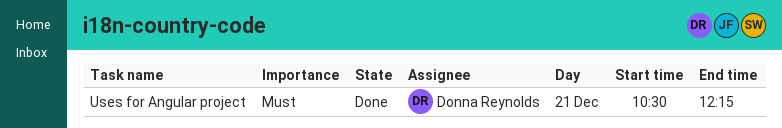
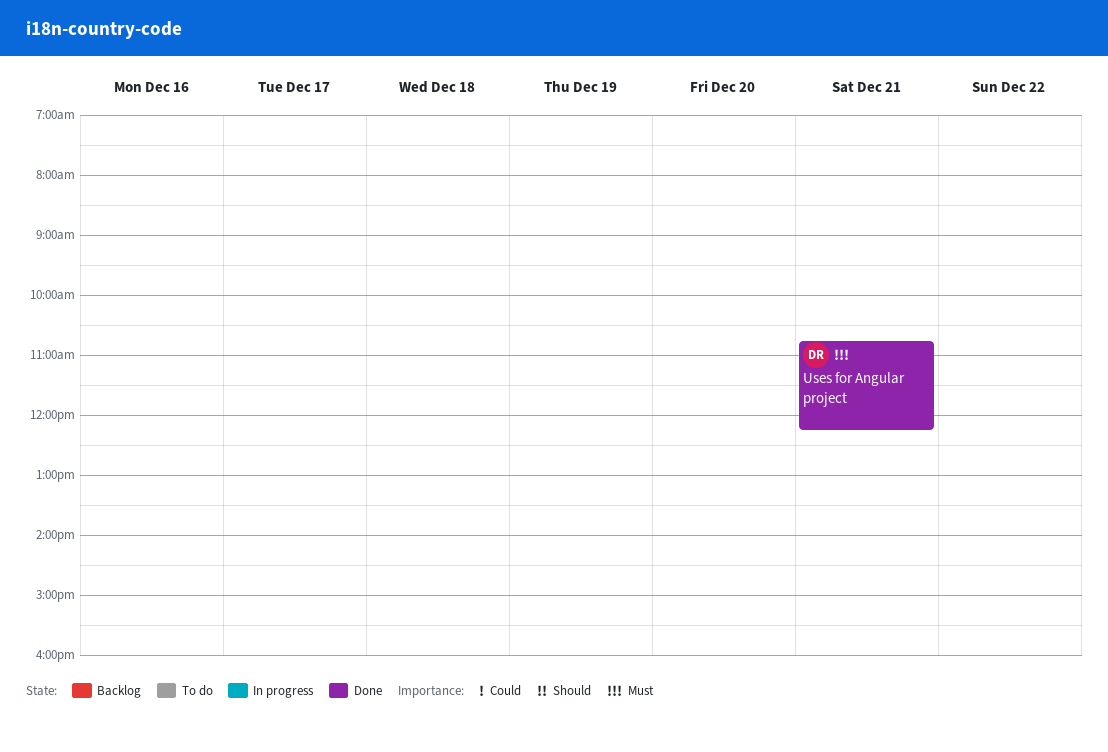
Uses for Angular project, begins: 10:30 -> 10:45

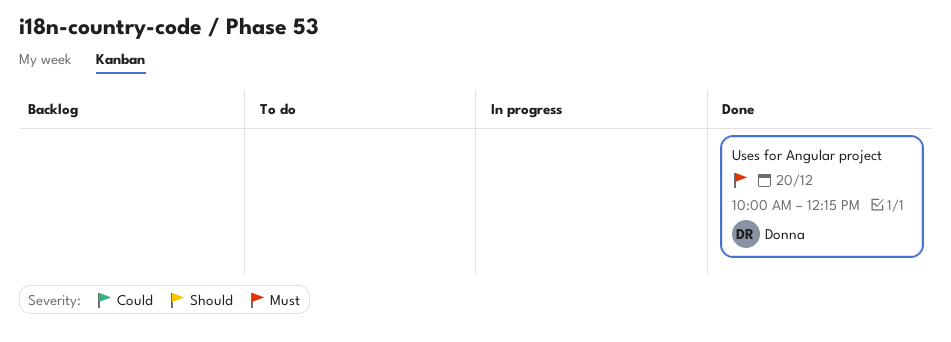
Uses for Angular project, day: Dec 21 -> Dec 20
Uses for Angular project, begins: 10:45 -> 10:00

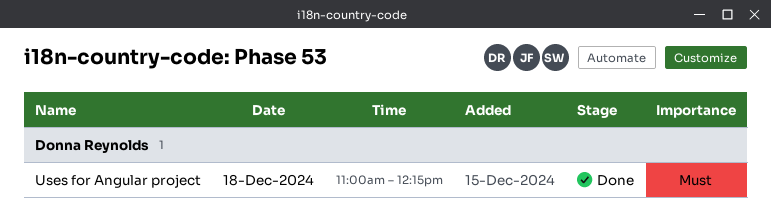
Uses for Angular project, day: Dec 20 -> Dec 18
Uses for Angular project, begins: 10:00 -> 11:00

